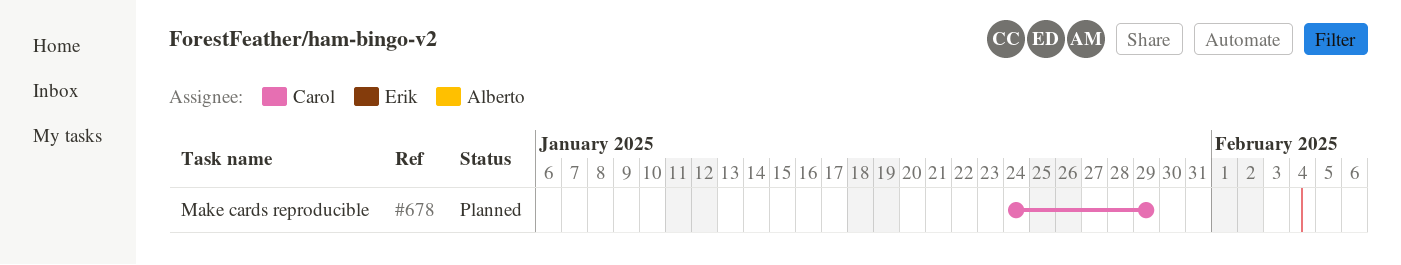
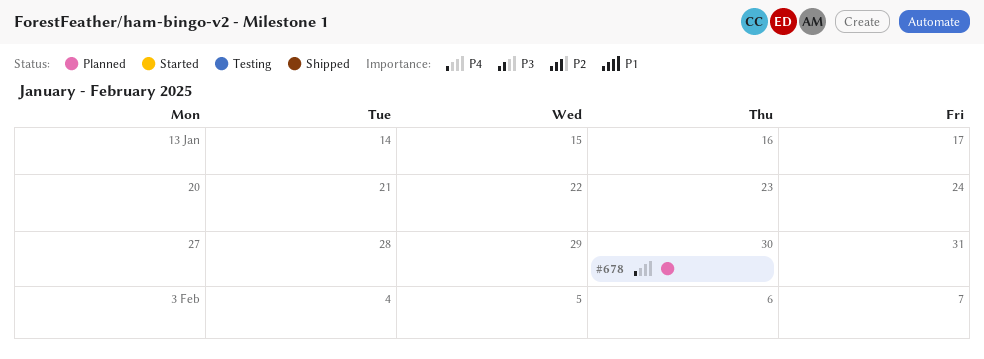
#678, due: Jan 29 -> Jan 30

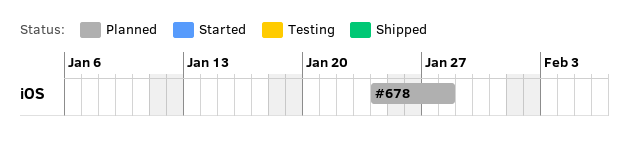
#678, due: Jan 30 -> Jan 28

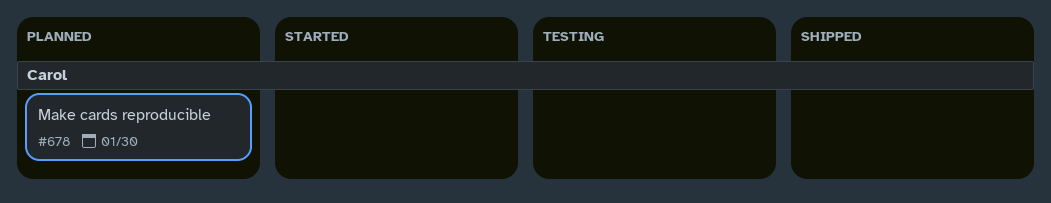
#678, due: Jan 28 -> Jan 30

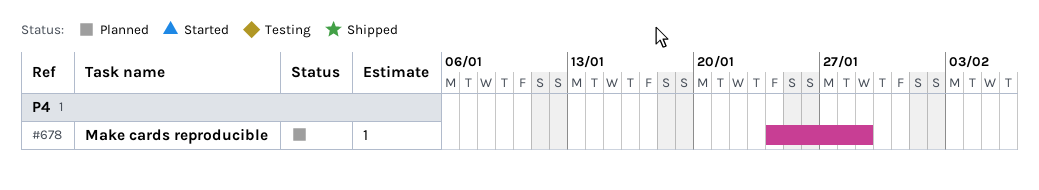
#678, due: Jan 30 -> Jan 29

